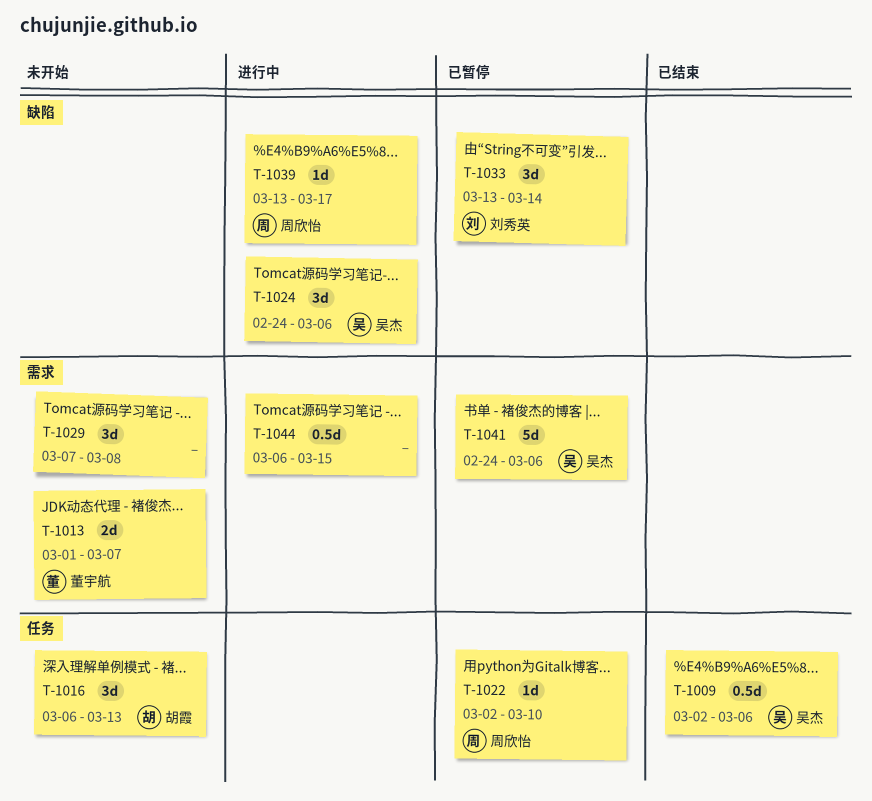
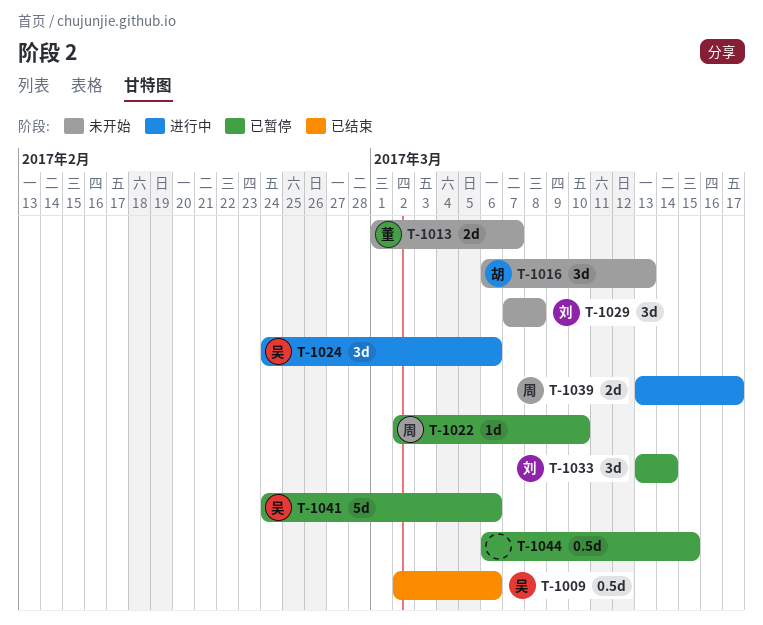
T-1029, owner: none -> 刘秀英
T-1039, estimate: 1d -> 2d
T-1044, status: 进行中 -> 已暂停

